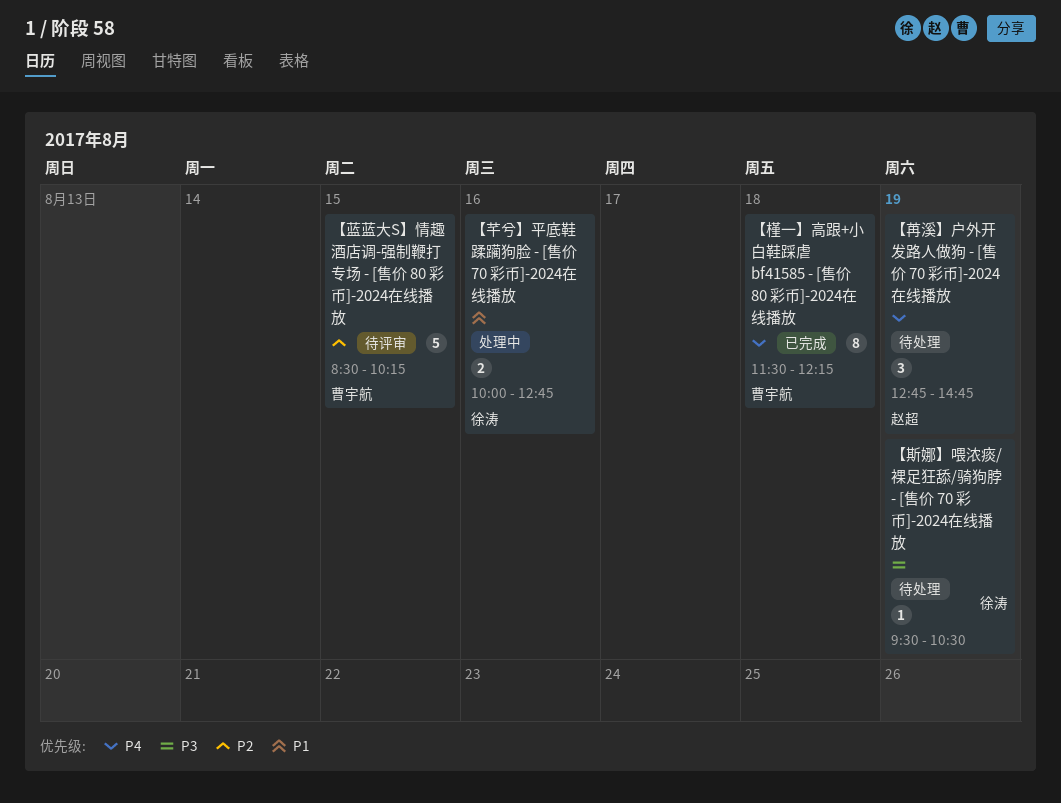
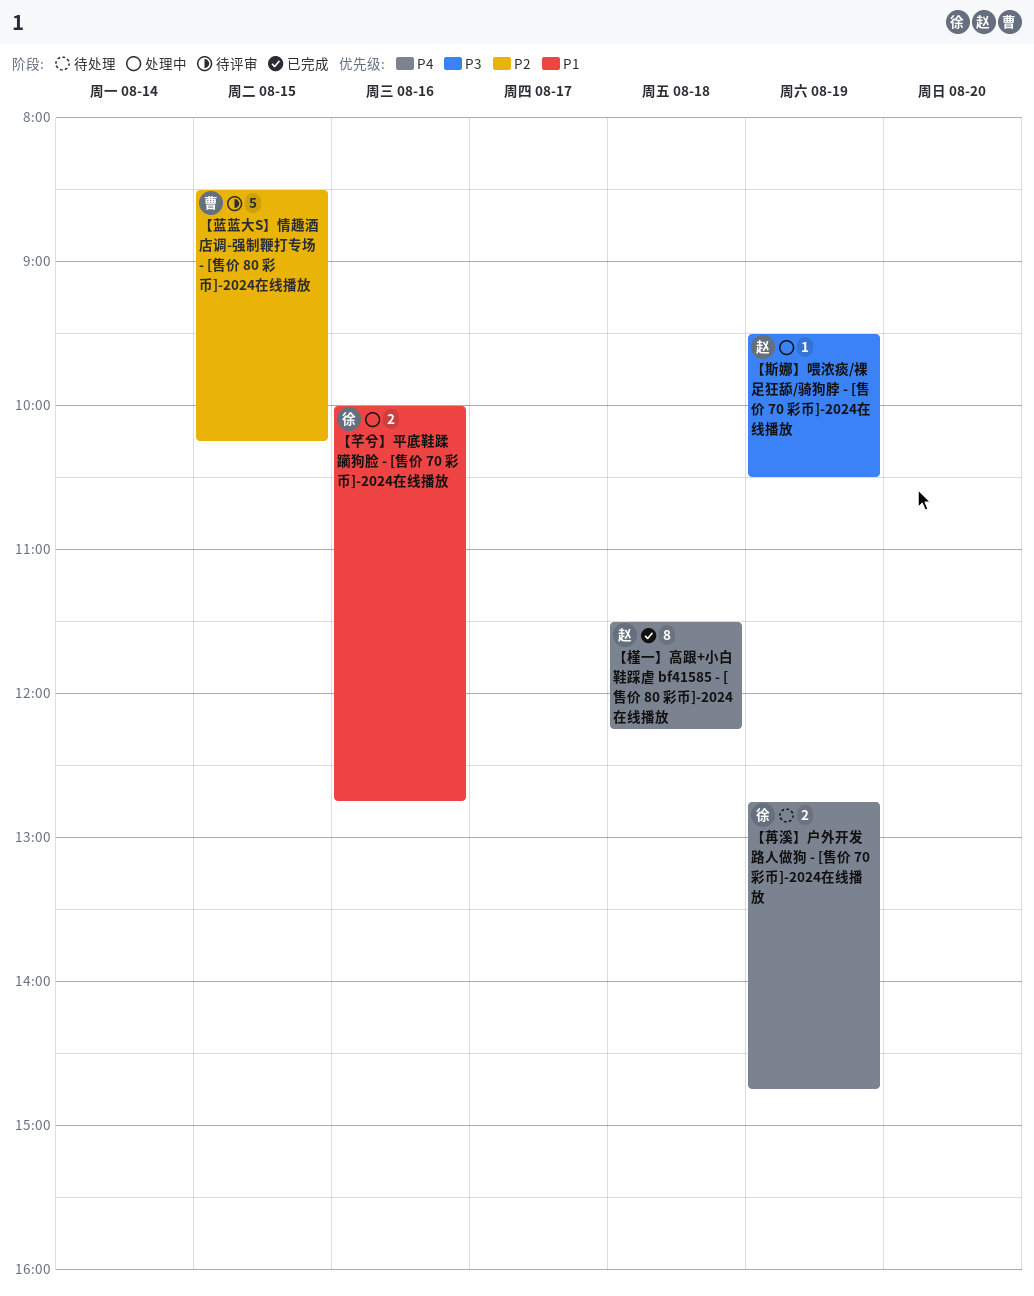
【斯娜】喂浓痰/裸足狂舔/骑狗脖 - [售价 70 彩币]-2024在线播放, status: 待处理 -> 处理中
【斯娜】喂浓痰/裸足狂舔/骑狗脖 - [售价 70 彩币]-2024在线播放, owner: 徐涛 -> 赵超
【槿一】高跟+小白鞋踩虐 bf41585 - [售价 80 彩币]-2024在线播放, owner: 曹宇航 -> 赵超
【苒溪】户外开发路人做狗 - [售价 70 彩币]-2024在线播放, owner: 赵超 -> 徐涛
【苒溪】户外开发路人做狗 - [售价 70 彩币]-2024在线播放, estimate: 3 -> 2

